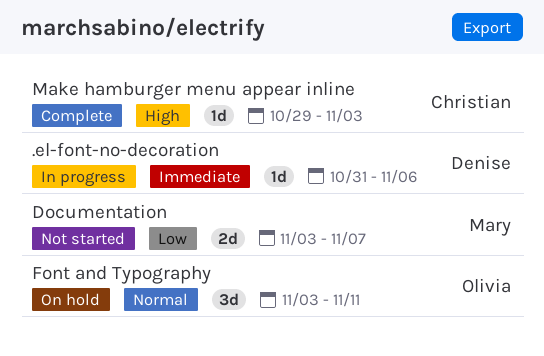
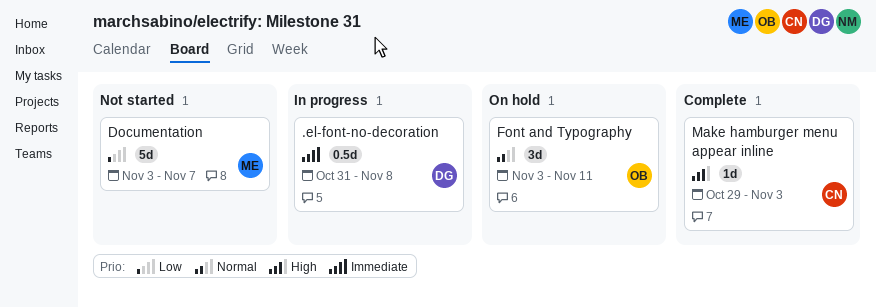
.el-font-no-decoration, estimate: 1d -> 0.5d
.el-font-no-decoration, due: Nov 6 -> Nov 8
Documentation, estimate: 2d -> 5d

